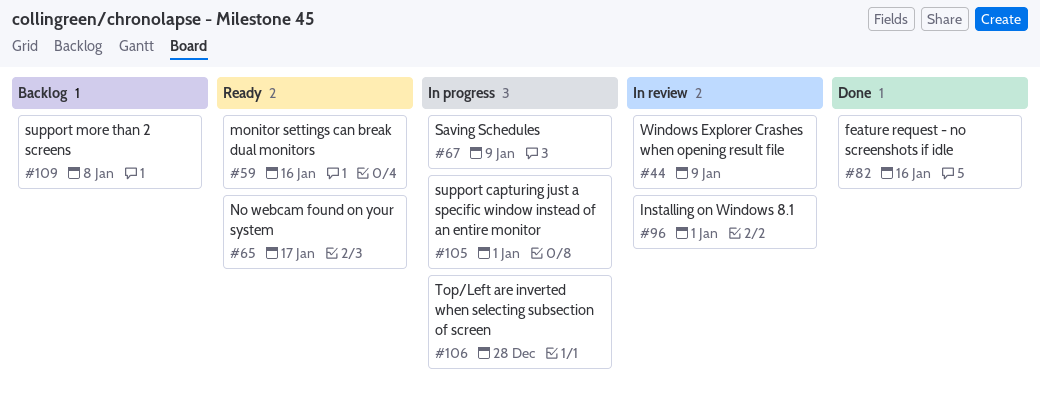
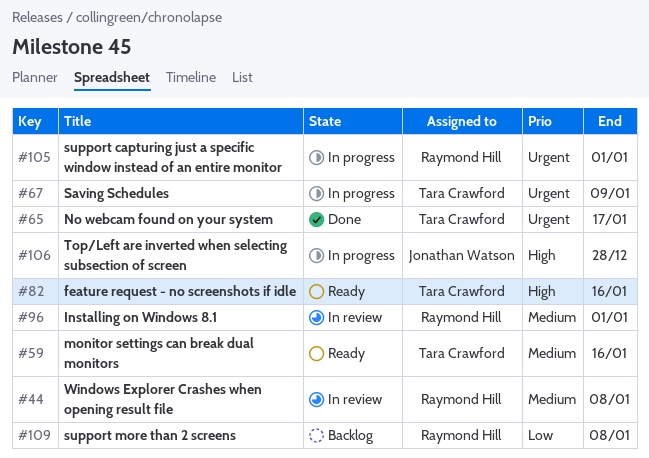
#44, due: Jan 9 -> Jan 8
#65, status: Ready -> Done
#82, status: Done -> Ready

